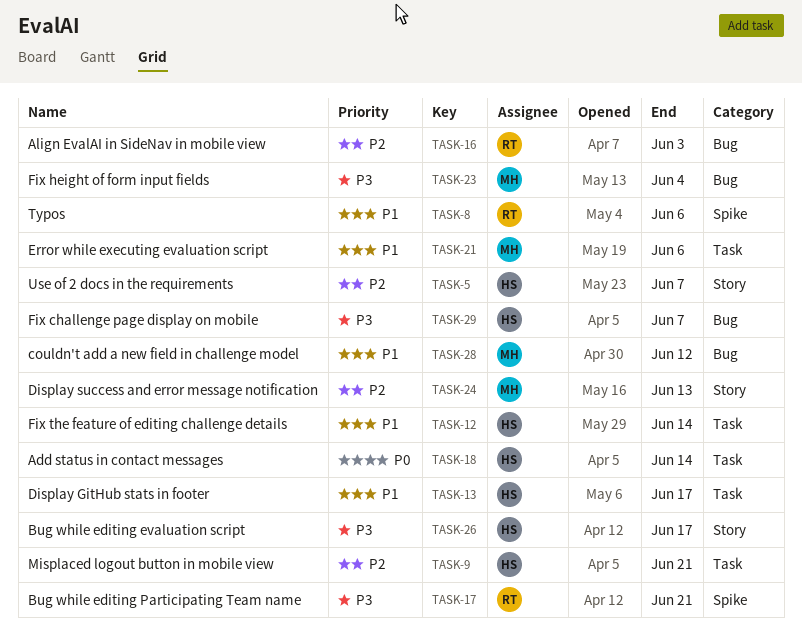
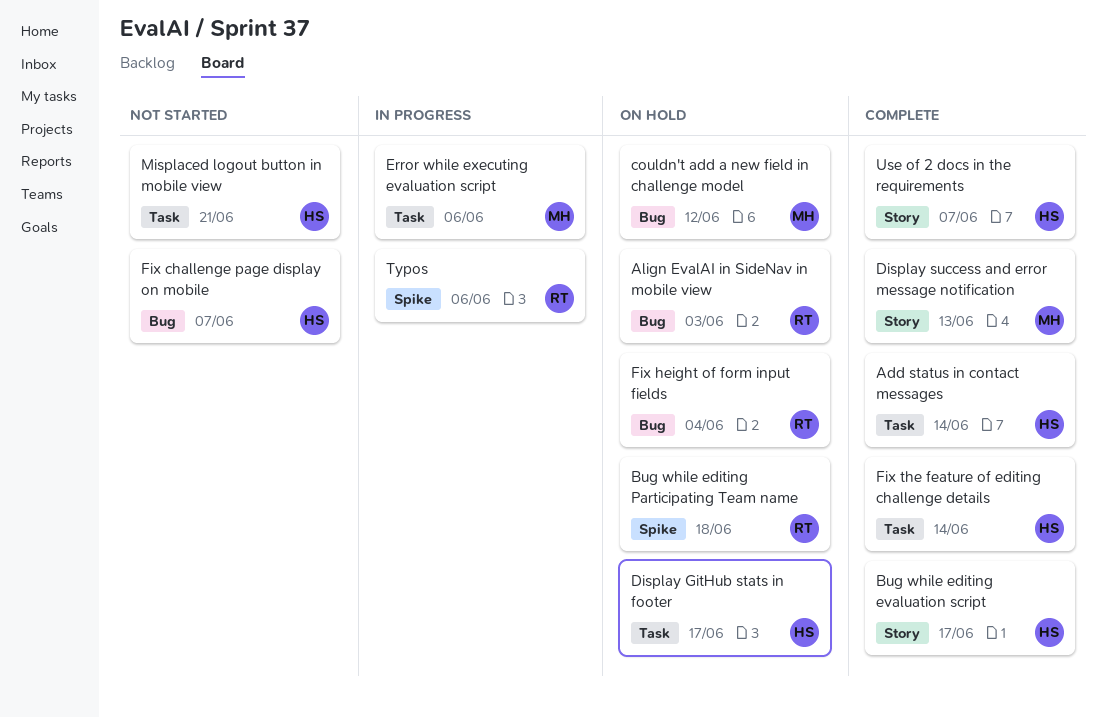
Bug while editing Participating Team name, due: Jun 21 -> Jun 18
Fix height of form input fields, owner: MH -> RT

